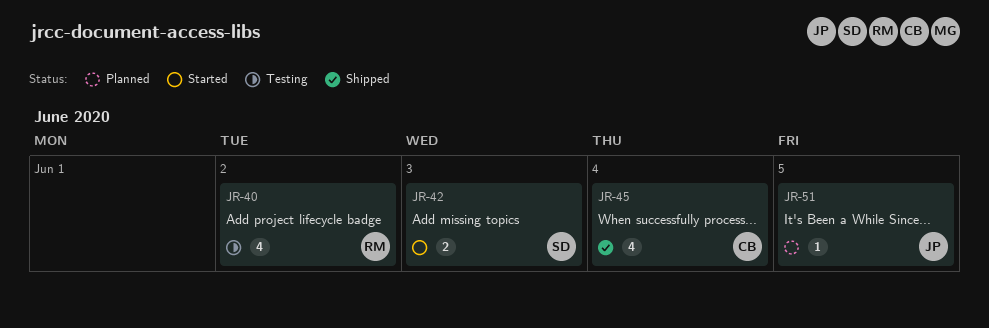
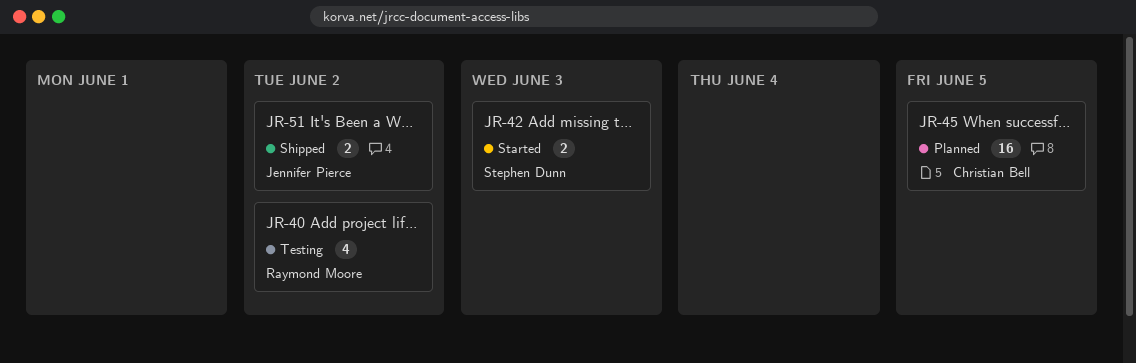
JR-45, status: Shipped -> Planned
JR-45, estimate: 4 -> 16
JR-45, due: Jun 4 -> Jun 5
JR-51, status: Planned -> Shipped
JR-51, estimate: 1 -> 2
JR-51, due: Jun 5 -> Jun 2

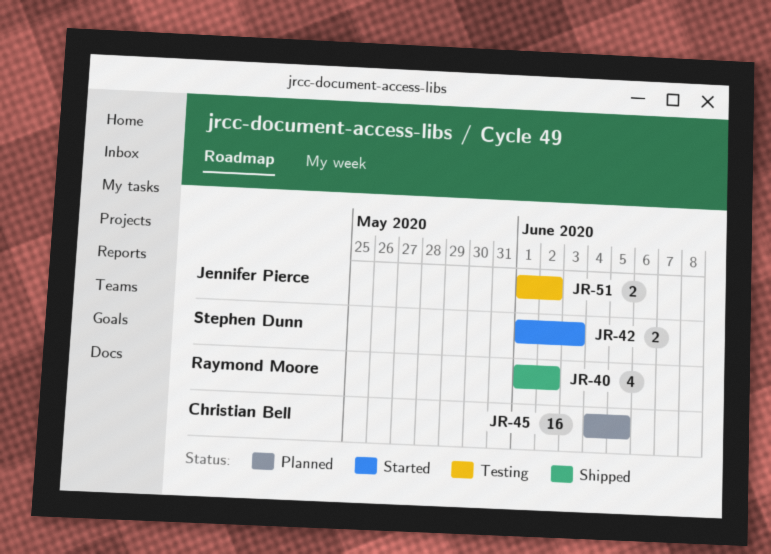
JR-40, status: Testing -> Shipped
JR-51, status: Shipped -> Testing

